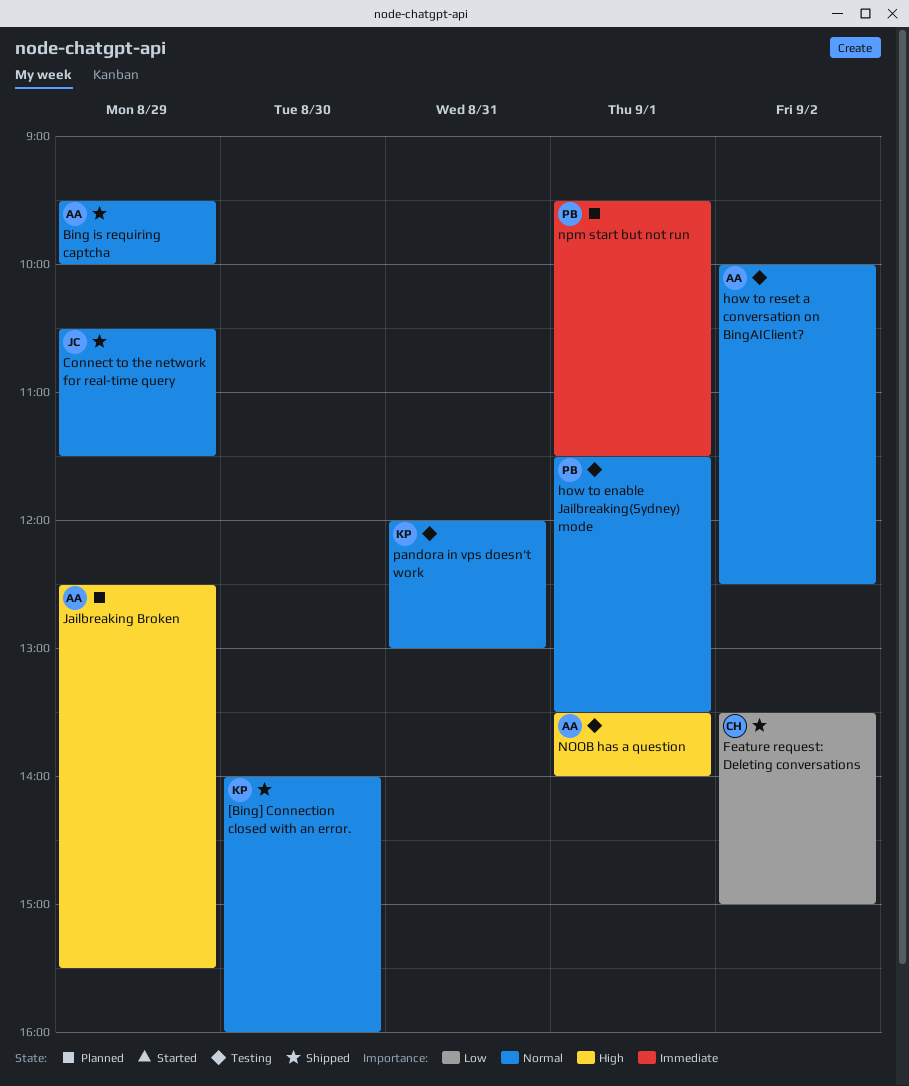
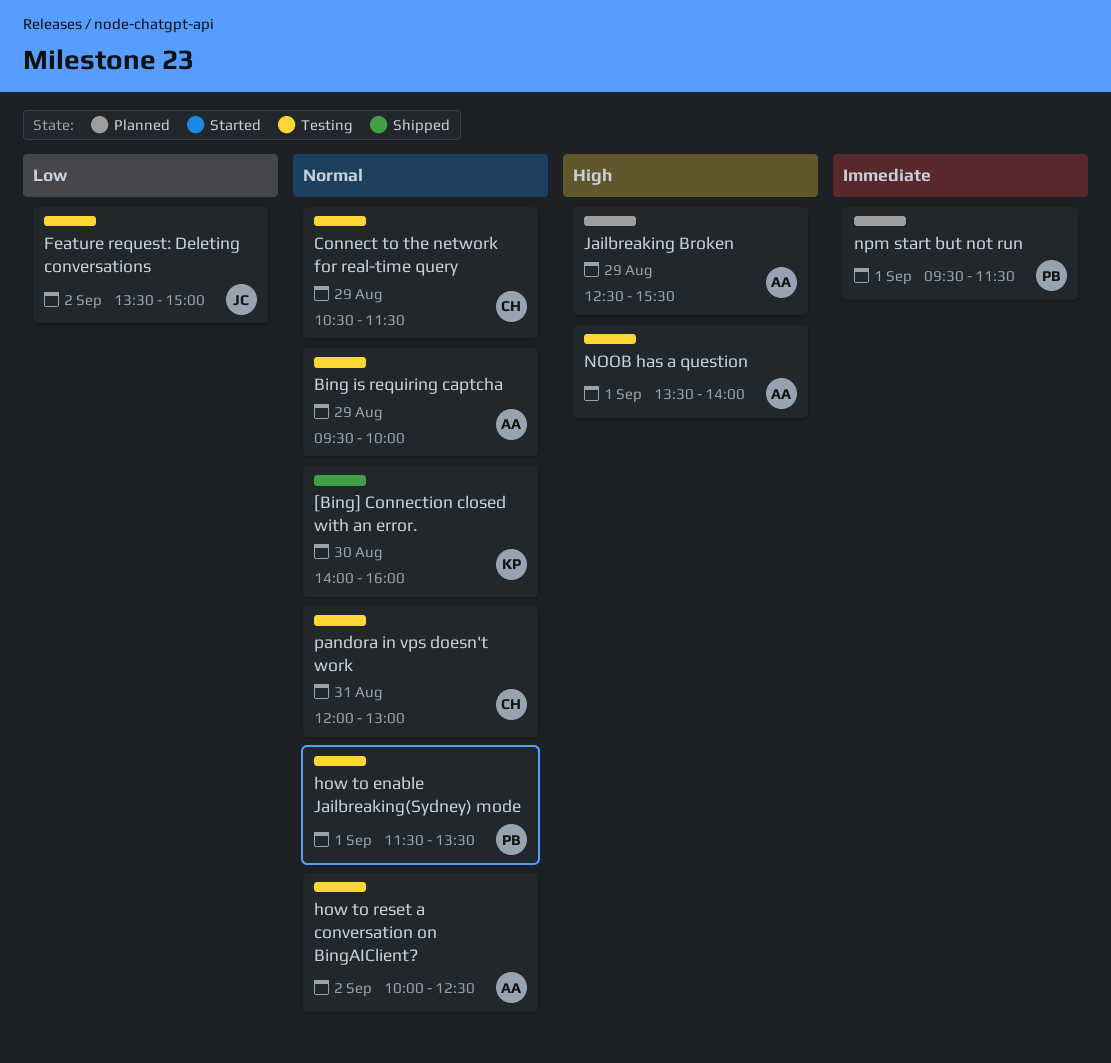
Bing is requiring captcha, status: Shipped -> Testing
Connect to the network for real-time query, status: Shipped -> Testing
Connect to the network for real-time query, owner: JC -> CH
Feature request: Deleting conversations, status: Shipped -> Testing
Feature request: Deleting conversations, owner: CH -> JC
pandora in vps doesn't work, owner: KP -> CH

